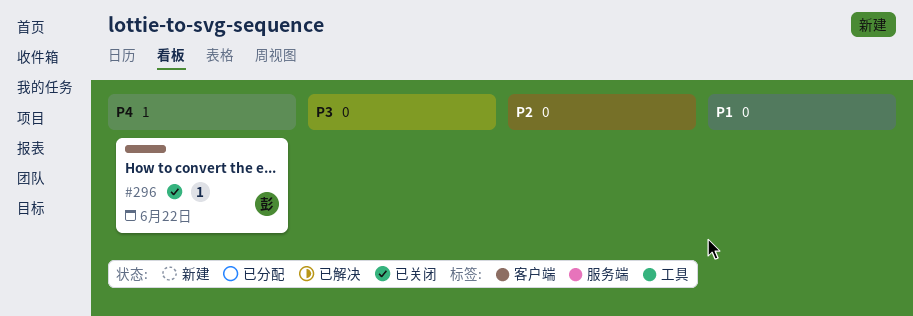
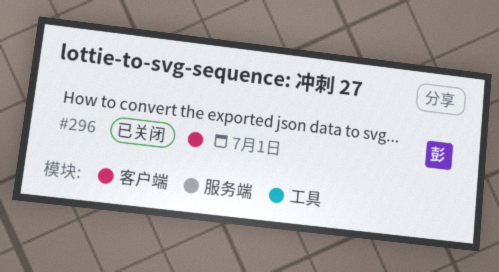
#296, due: Jun 22 -> Jul 1

